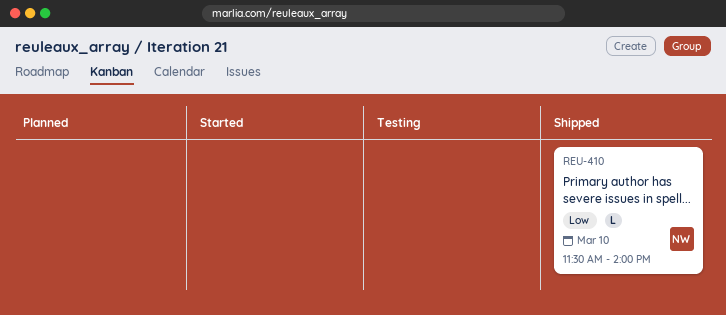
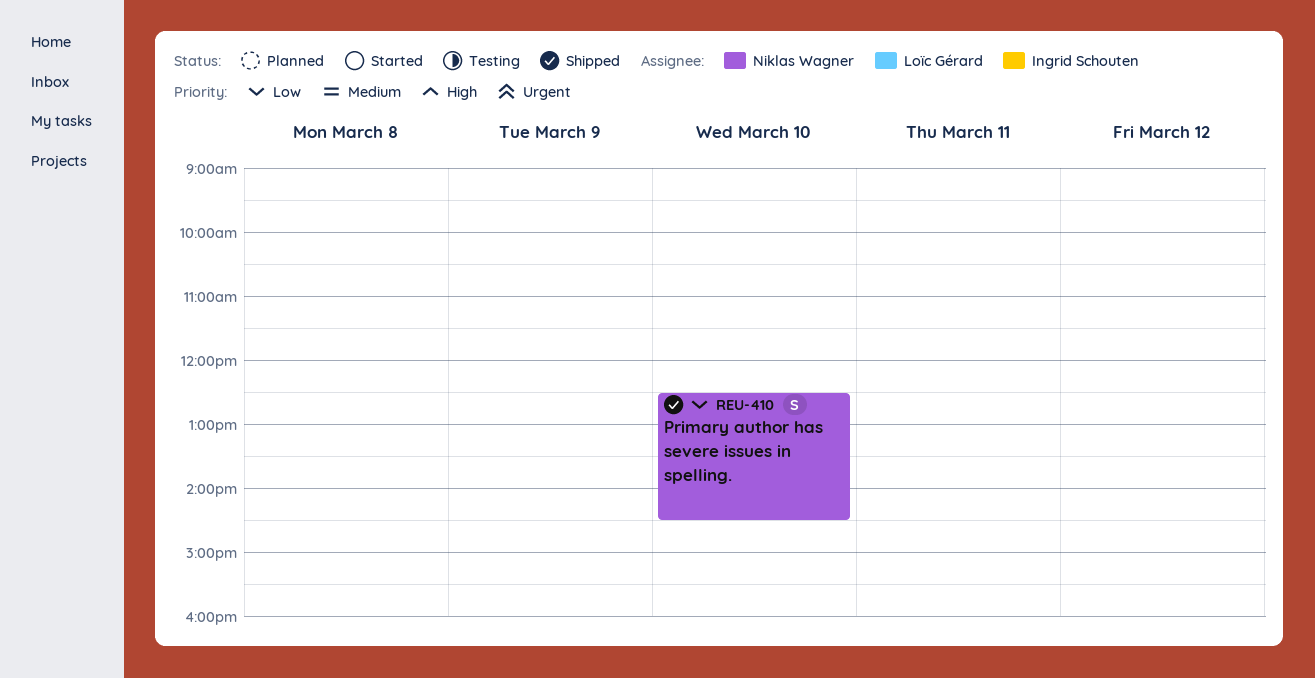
REU-410, estimate: L -> S
REU-410, begins: 11:30 -> 12:30
REU-410, ends: 14:00 -> 14:30

